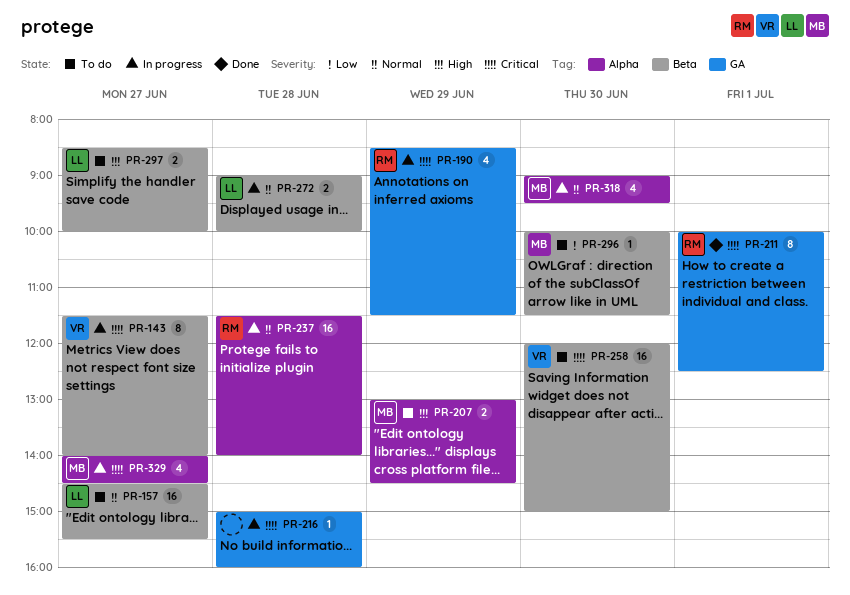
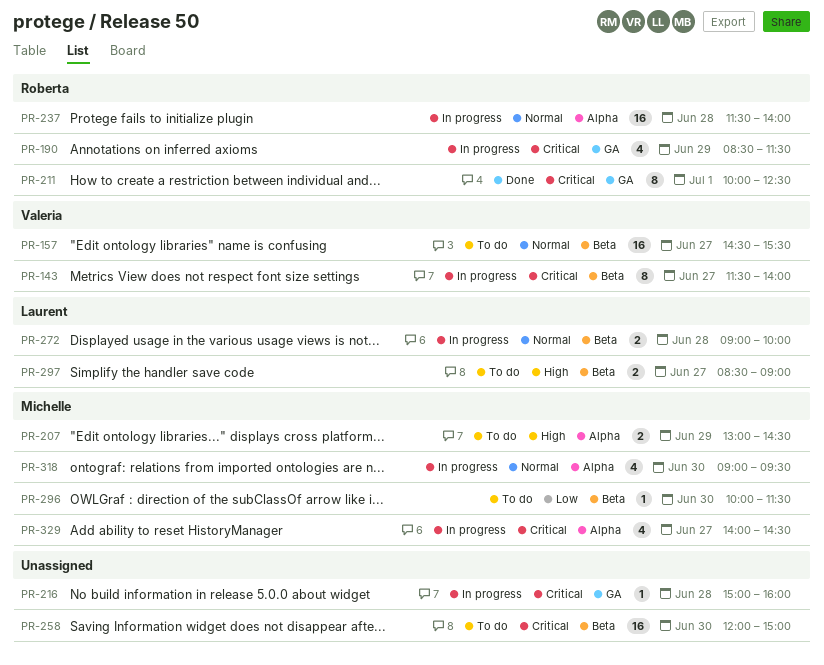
PR-157, owner: Laurent -> Valeria
PR-258, owner: Valeria -> none
PR-297, ends: 10:00 -> 09:00

